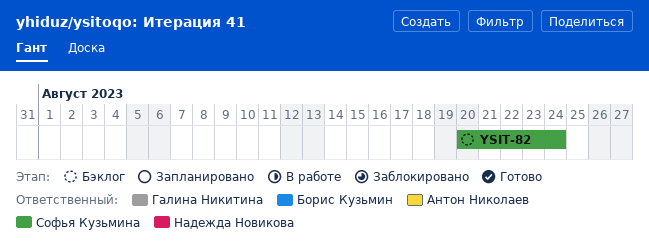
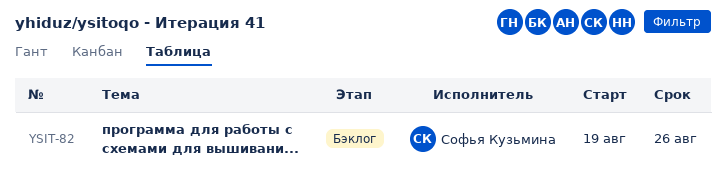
YSIT-82, start: Aug 20 -> Aug 19
YSIT-82, due: Aug 24 -> Aug 26

